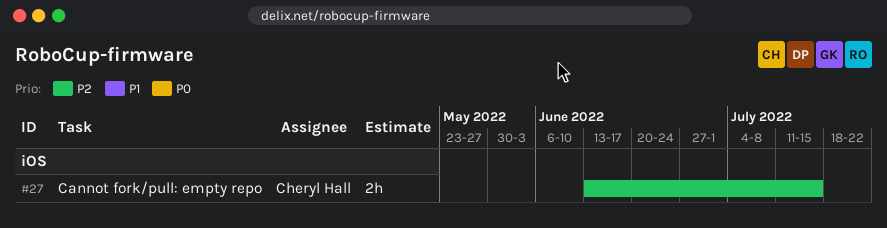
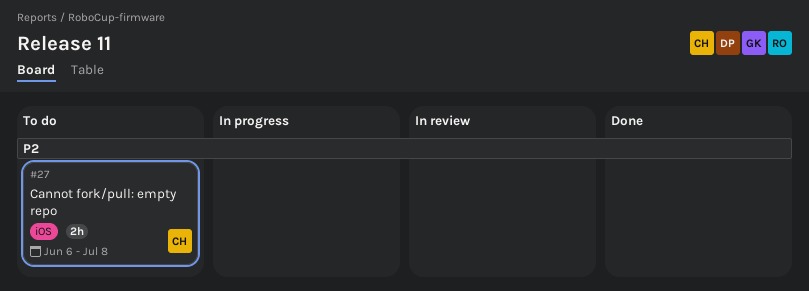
#27, start: Jun 13 -> Jun 6
#27, due: Jul 15 -> Jul 8

